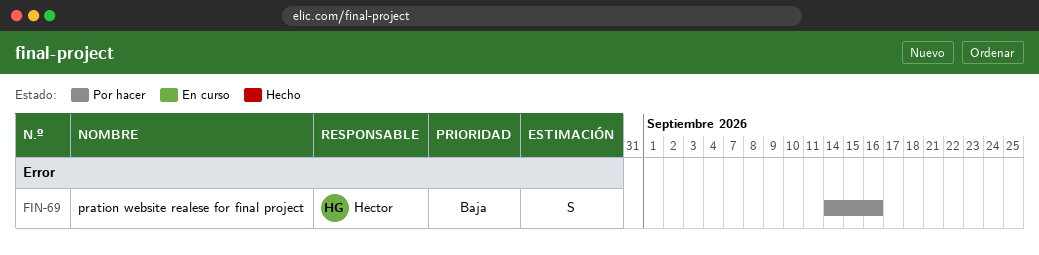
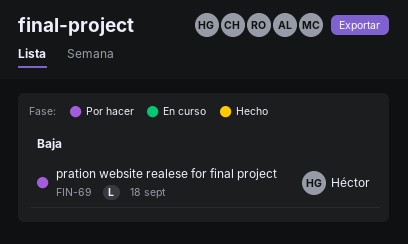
FIN-69, estimate: S -> L
FIN-69, due: Sep 16 -> Sep 18

